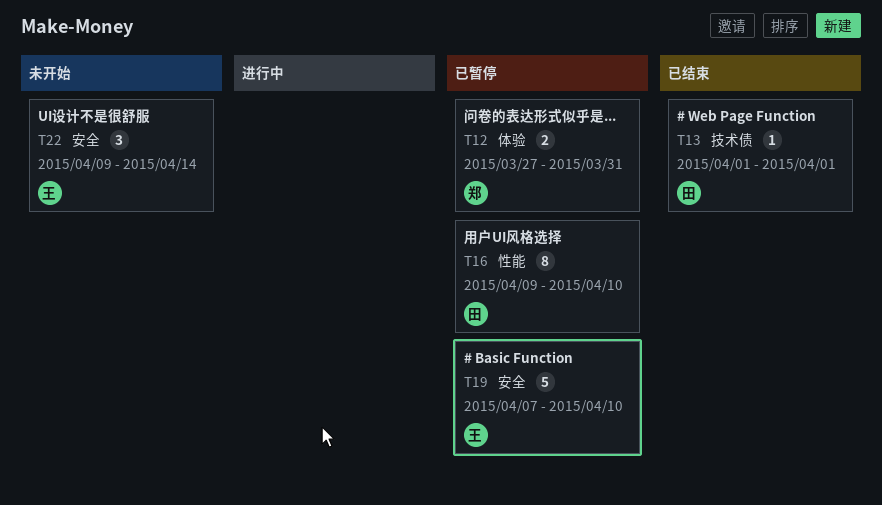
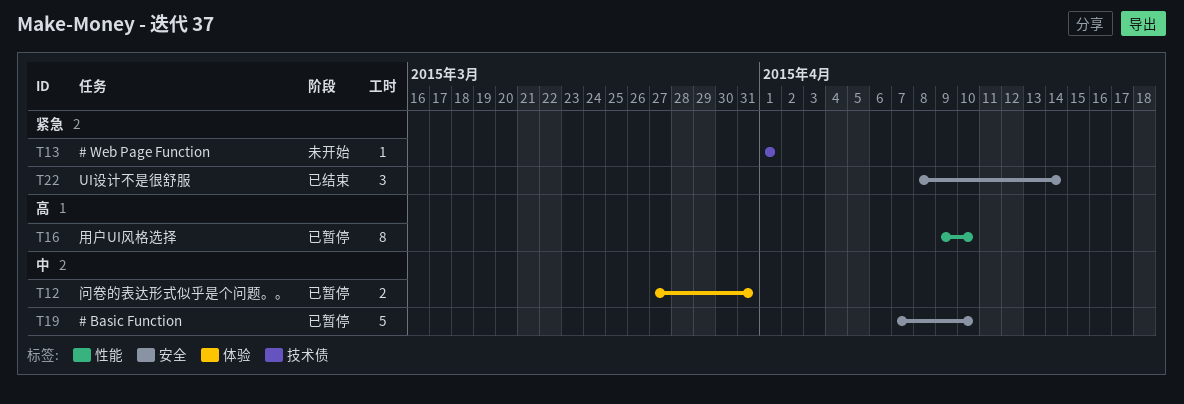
T13, status: 已结束 -> 未开始
T22, status: 未开始 -> 已结束
T22, start: Apr 9 -> Apr 8

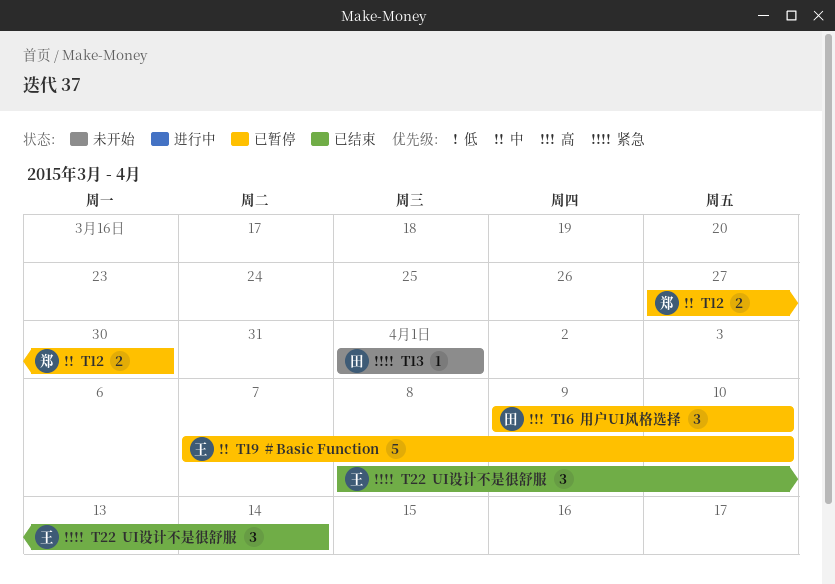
T12, due: Mar 31 -> Mar 30
T16, estimate: 8 -> 3

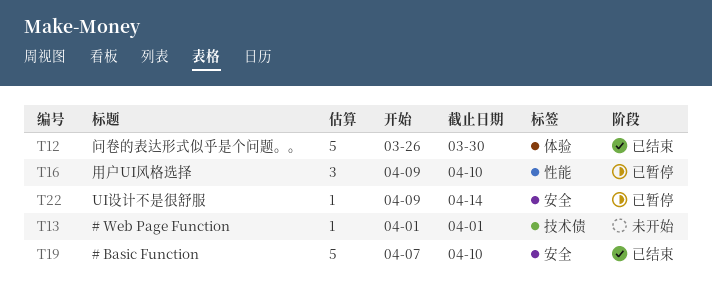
T12, status: 已暂停 -> 已结束
T12, estimate: 2 -> 5
T12, start: Mar 27 -> Mar 26
T19, status: 已暂停 -> 已结束
T22, status: 已结束 -> 已暂停
T22, estimate: 3 -> 1
T22, start: Apr 8 -> Apr 9

